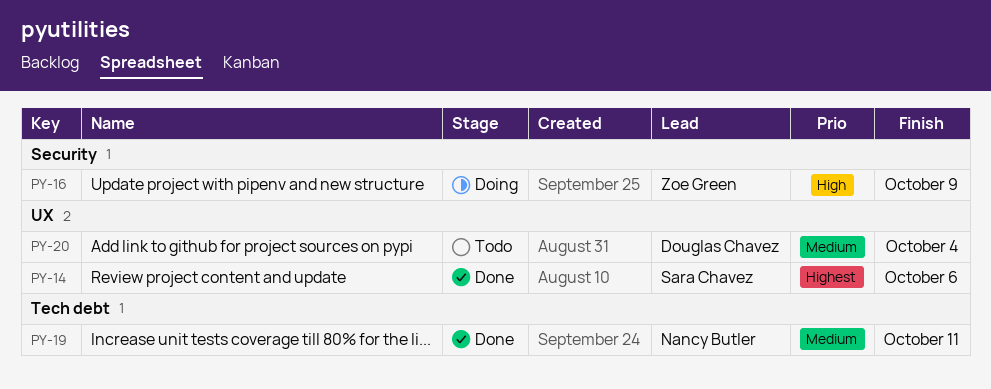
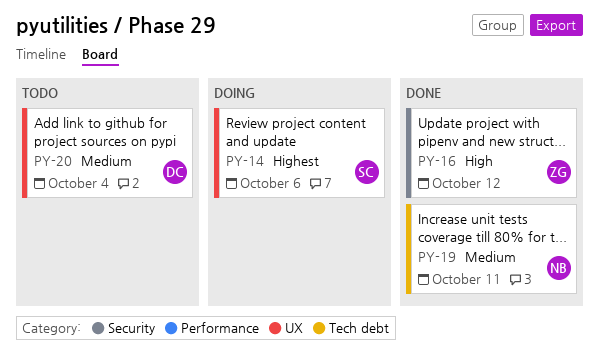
PY-14, status: Done -> Doing
PY-16, status: Doing -> Done
PY-16, due: Oct 9 -> Oct 12

